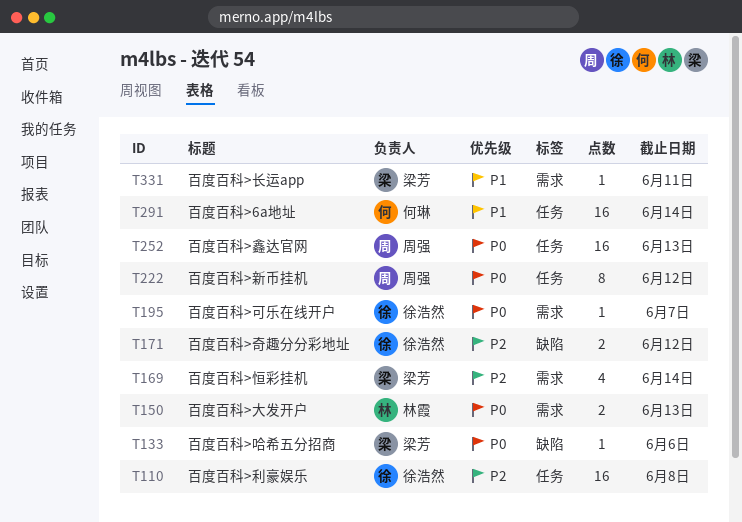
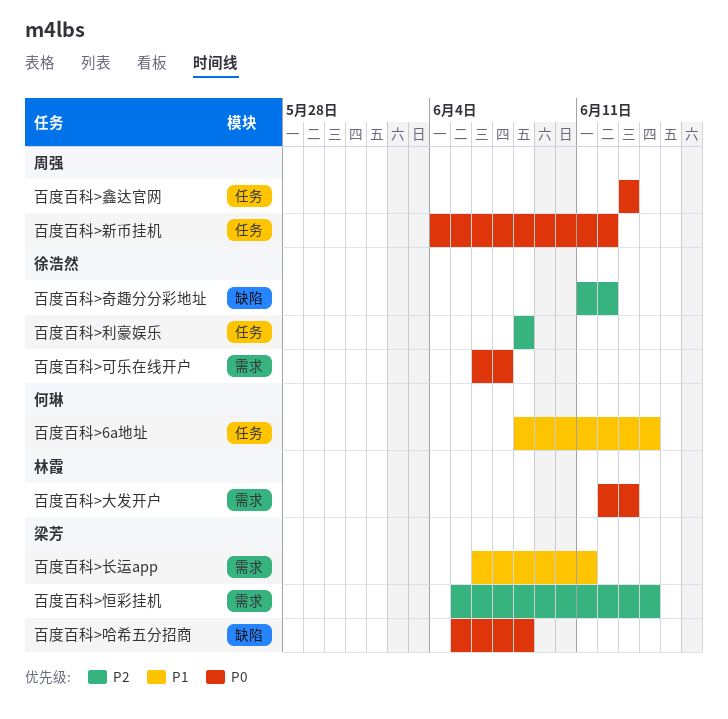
百度百科>哈希五分招商, due: Jun 6 -> Jun 8

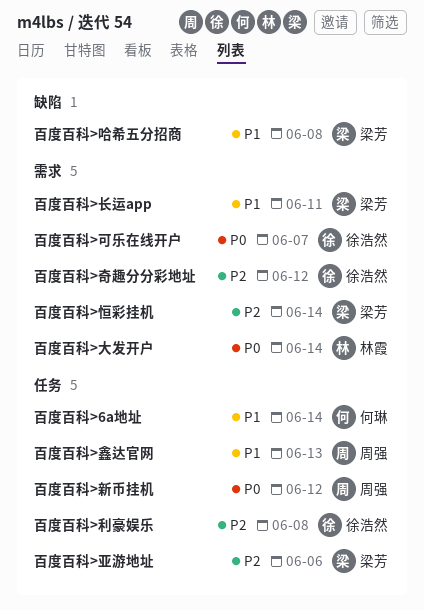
百度百科>亚游地址: none -> present
百度百科>哈希五分招商, priority: P0 -> P1
百度百科>大发开户, due: Jun 13 -> Jun 14
百度百科>奇趣分分彩地址, label: 缺陷 -> 需求
百度百科>鑫达官网, priority: P0 -> P1

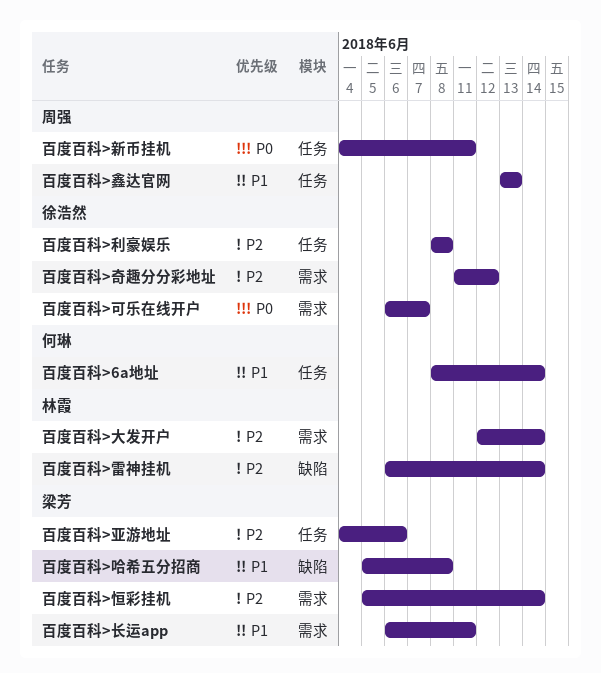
百度百科>大发开户, priority: P0 -> P2
百度百科>新币挂机, due: Jun 12 -> Jun 11
百度百科>雷神挂机: none -> present

